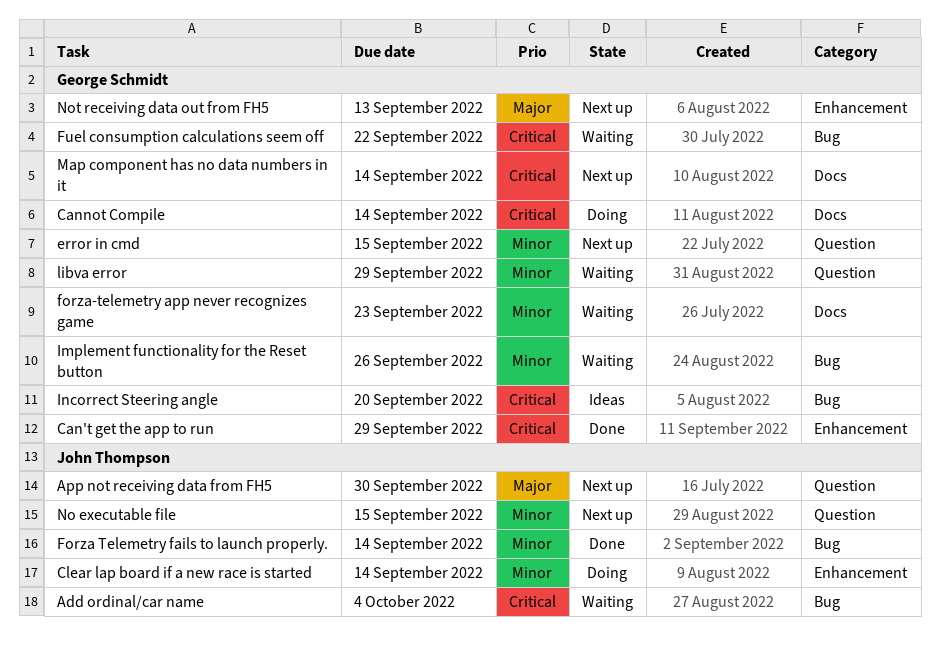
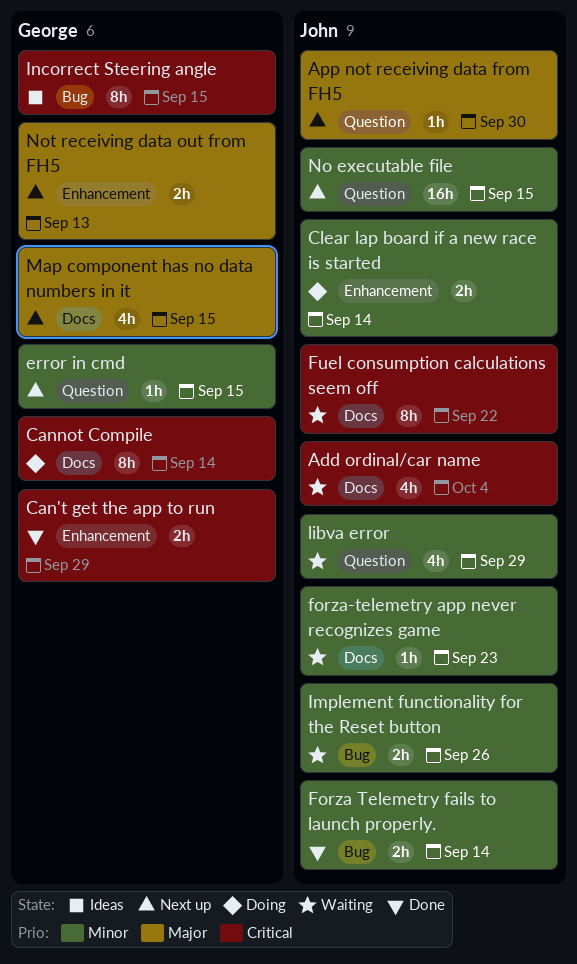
Add ordinal/car name, label: Bug -> Docs
forza-telemetry app never recognizes game, owner: George Schmidt -> John Thompson
Fuel consumption calculations seem off, owner: George Schmidt -> John Thompson
Fuel consumption calculations seem off, label: Bug -> Docs
Implement functionality for the Reset button, owner: George Schmidt -> John Thompson
Incorrect Steering angle, due: Sep 20 -> Sep 15
libva error, owner: George Schmidt -> John Thompson
Map component has no data numbers in it, priority: Critical -> Major
Map component has no data numbers in it, due: Sep 14 -> Sep 15

